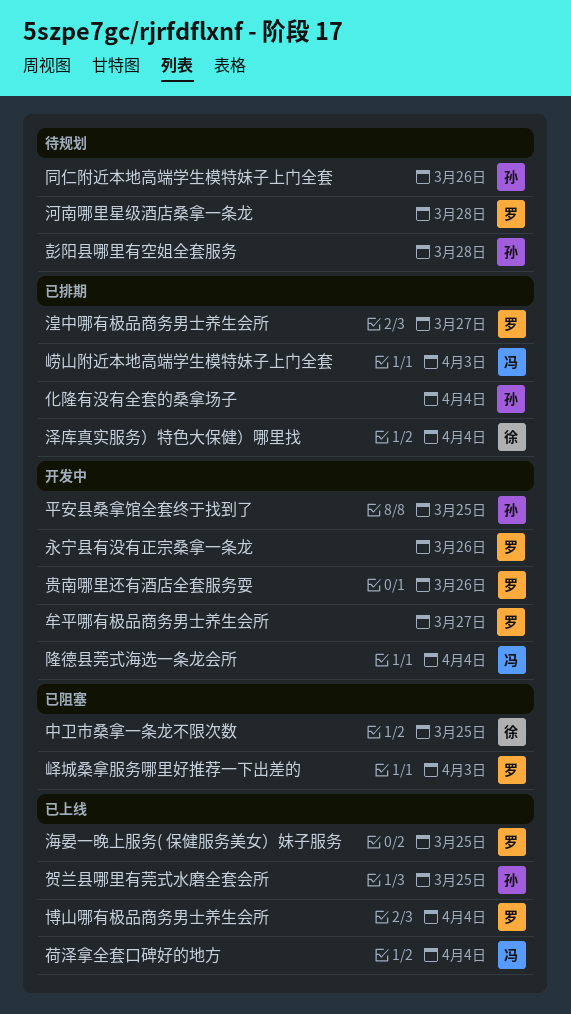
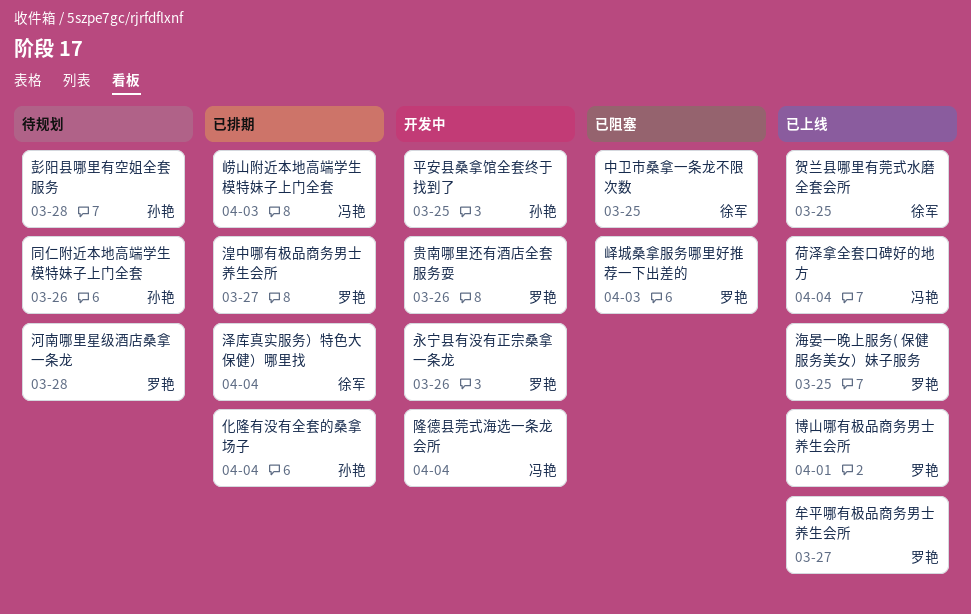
博山哪有极品商务男士养生会所, due: Apr 4 -> Apr 1
牟平哪有极品商务男士养生会所, status: 开发中 -> 已上线
贺兰县哪里有莞式水磨全套会所, owner: 孙艳 -> 徐军

